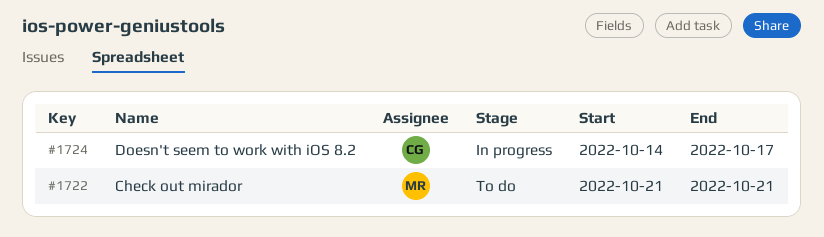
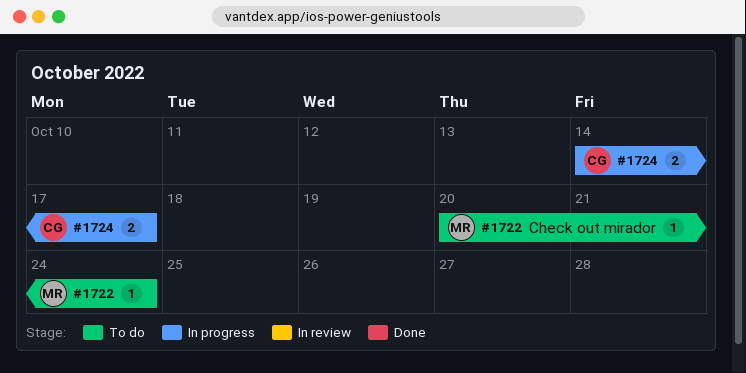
#1722, start: Oct 21 -> Oct 20
#1722, due: Oct 21 -> Oct 24

